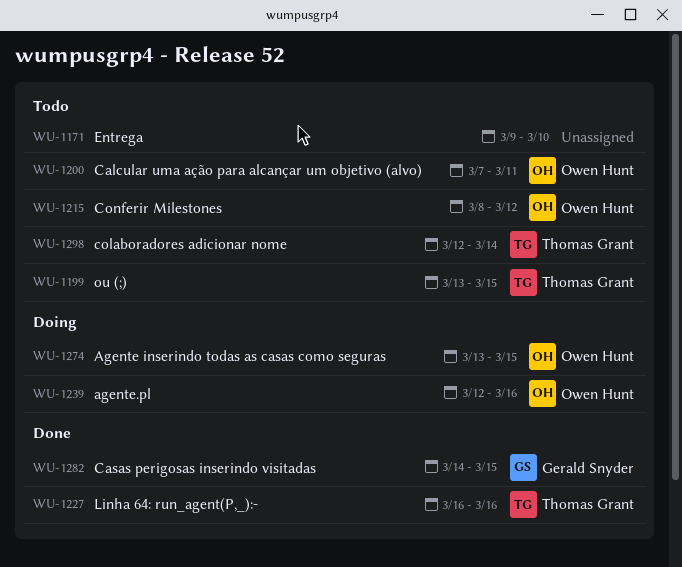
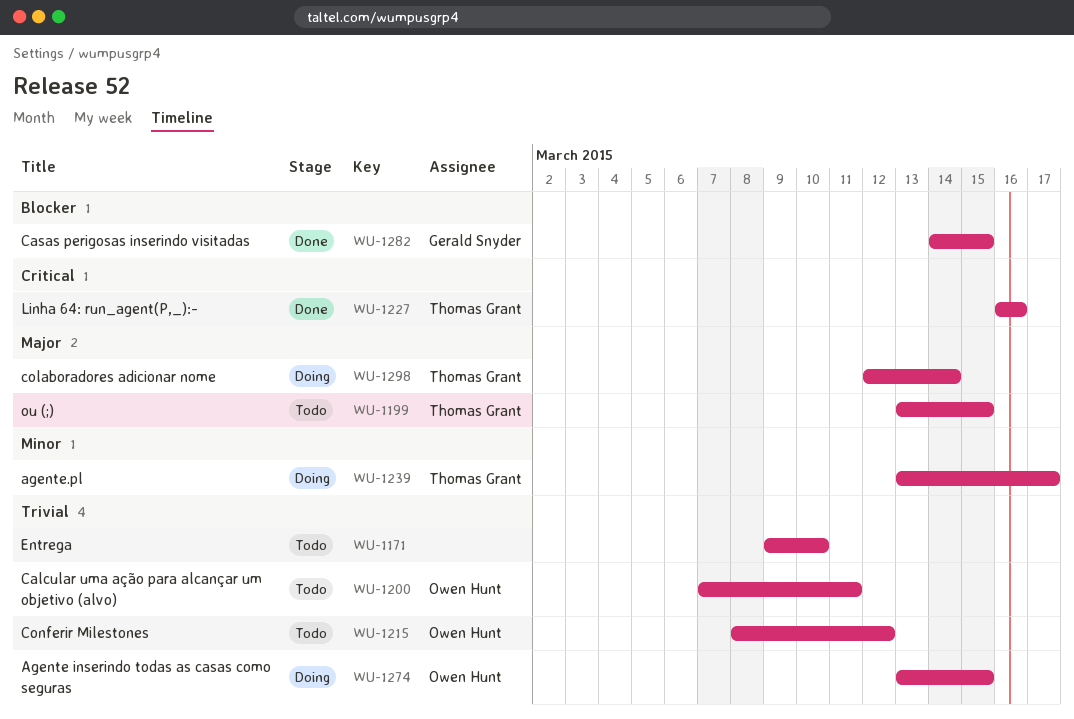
WU-1239, owner: Owen Hunt -> Thomas Grant
WU-1239, start: Mar 12 -> Mar 13
WU-1239, due: Mar 16 -> Mar 17
WU-1298, status: Todo -> Doing

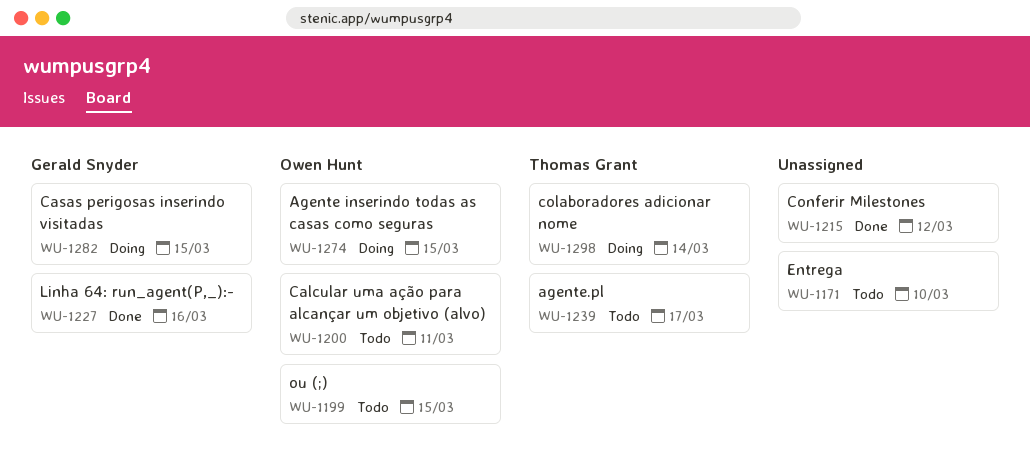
WU-1199, owner: Thomas Grant -> Owen Hunt
WU-1215, status: Todo -> Done
WU-1215, owner: Owen Hunt -> none
WU-1227, owner: Thomas Grant -> Gerald Snyder
WU-1239, status: Doing -> Todo
WU-1282, status: Done -> Doing

